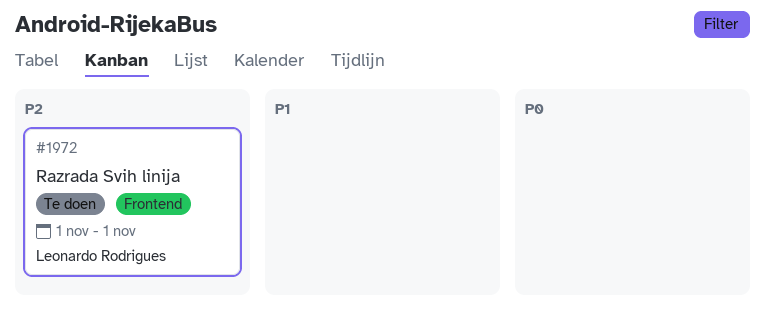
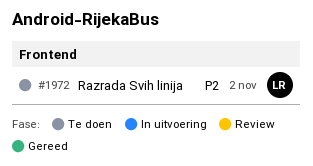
#1972, due: Nov 1 -> Nov 2

